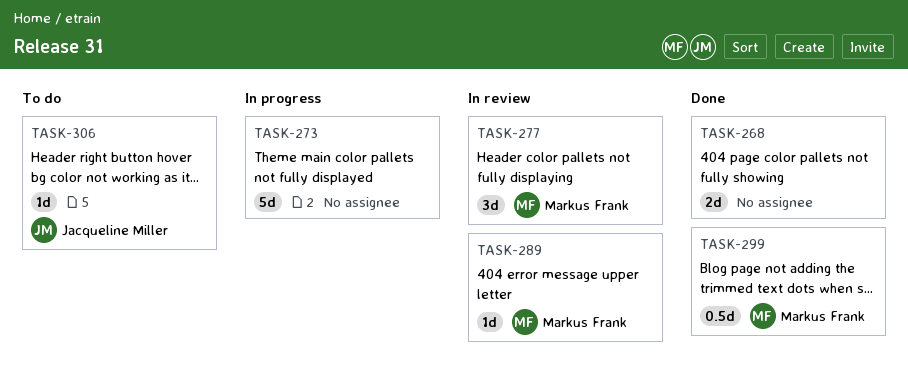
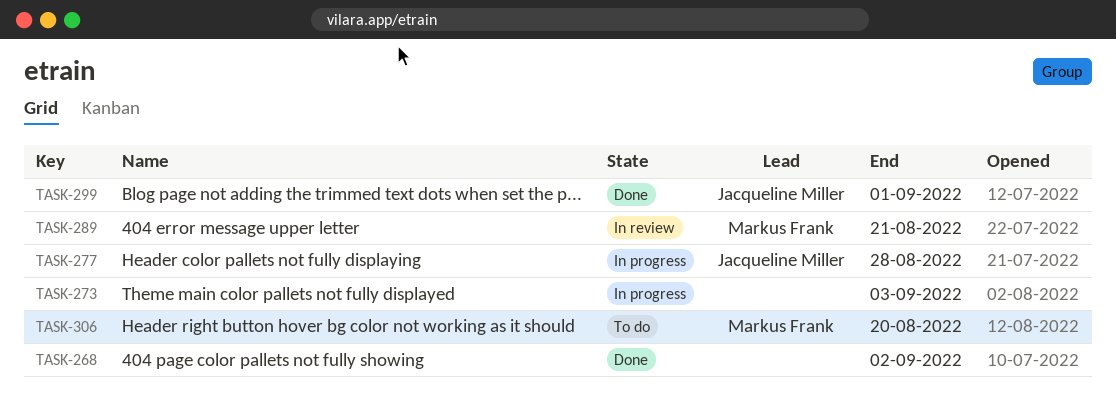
TASK-277, status: In review -> In progress
TASK-277, owner: Markus Frank -> Jacqueline Miller
TASK-299, owner: Markus Frank -> Jacqueline Miller
TASK-306, owner: Jacqueline Miller -> Markus Frank

